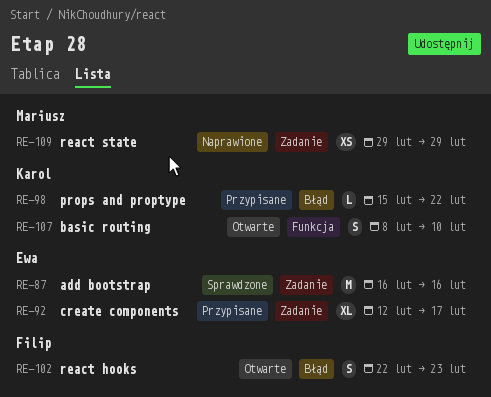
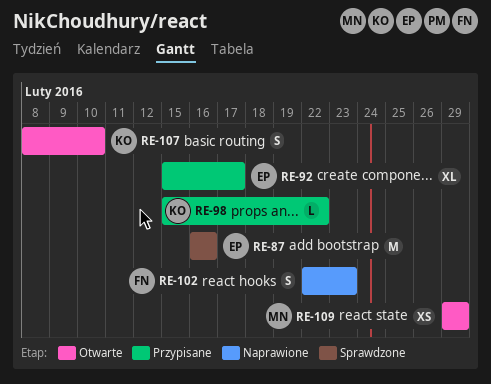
RE-92, start: Feb 12 -> Feb 15
RE-102, status: Otwarte -> Naprawione
RE-109, status: Naprawione -> Otwarte

